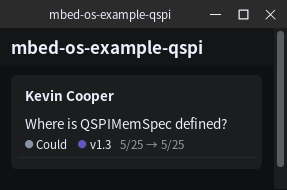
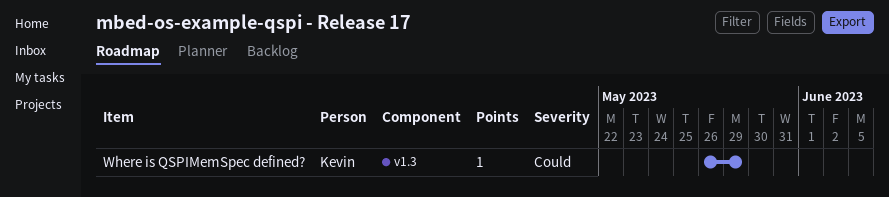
Where is QSPIMemSpec defined?, start: May 25 -> May 26
Where is QSPIMemSpec defined?, due: May 25 -> May 29

